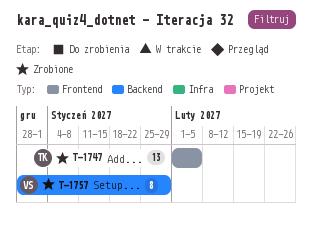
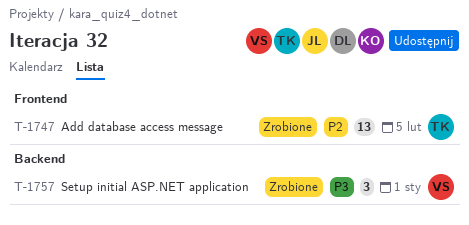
T-1757, estimate: 8 -> 3
T-1757, due: Jan 29 -> Jan 1

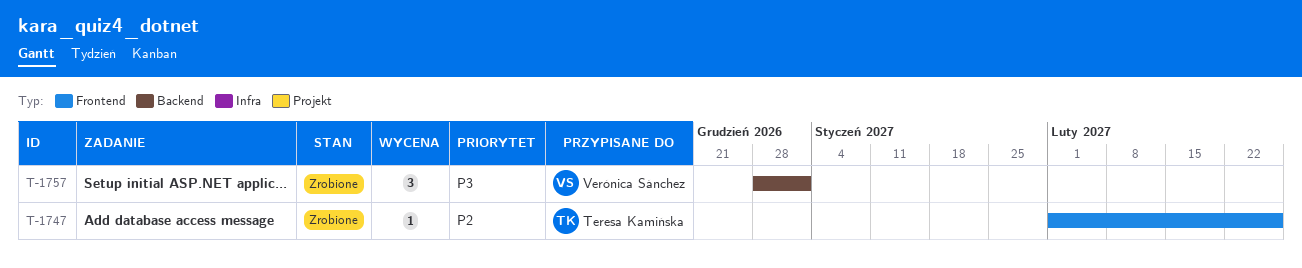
T-1747, estimate: 13 -> 1
T-1747, due: Feb 5 -> Feb 26

